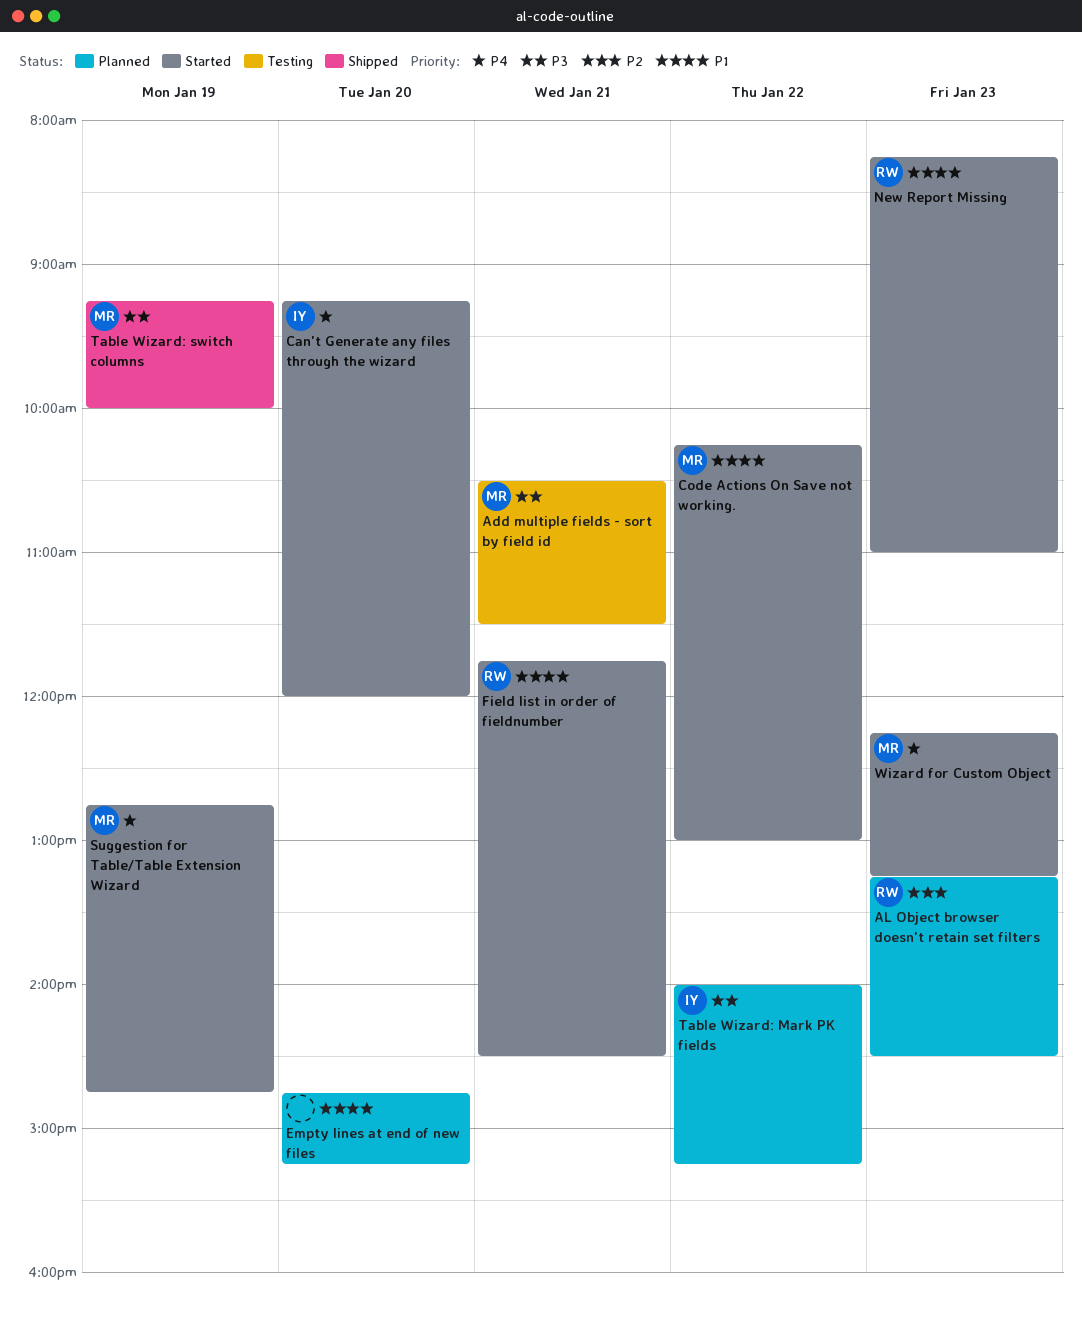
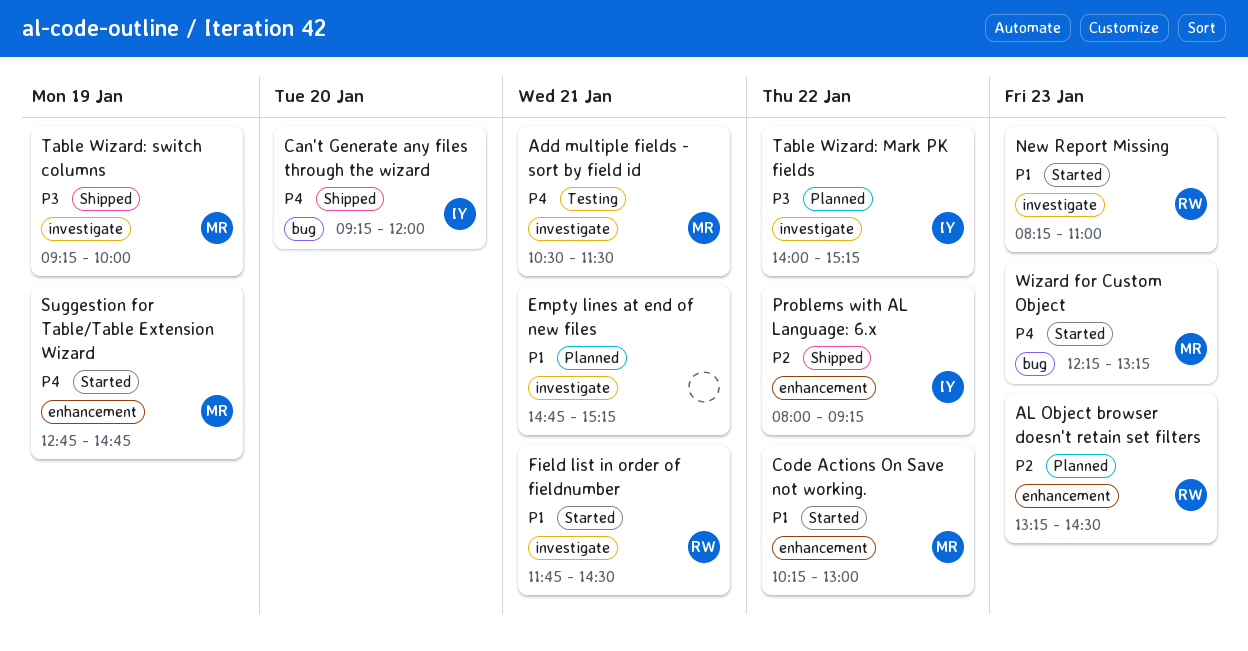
Add multiple fields - sort by field id, priority: P3 -> P4
Can't Generate any files through the wizard, status: Started -> Shipped
Empty lines at end of new files, day: Jan 20 -> Jan 21
Problems with AL Language: 6.x: none -> present

